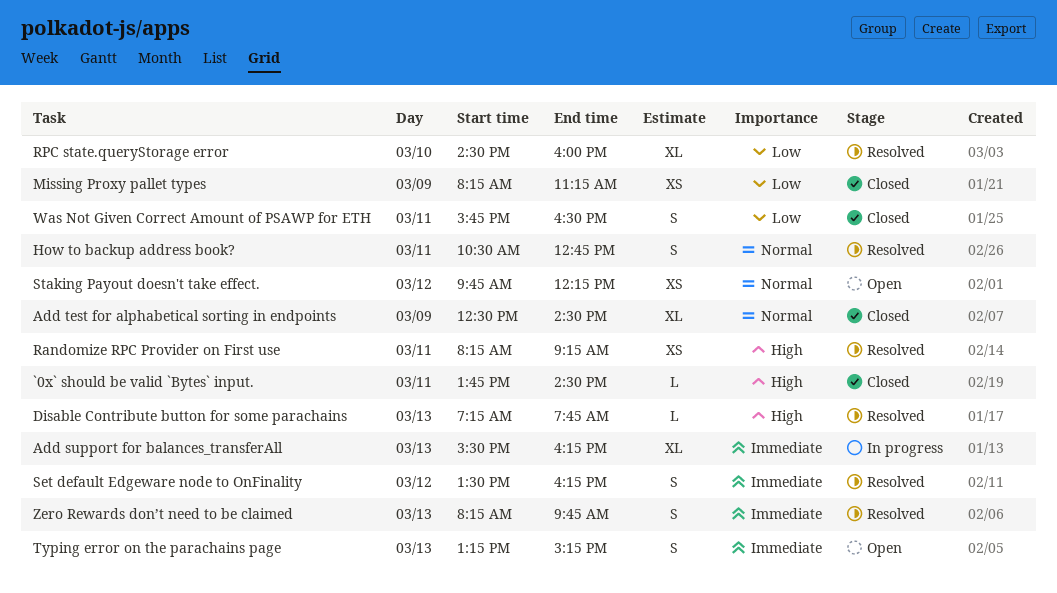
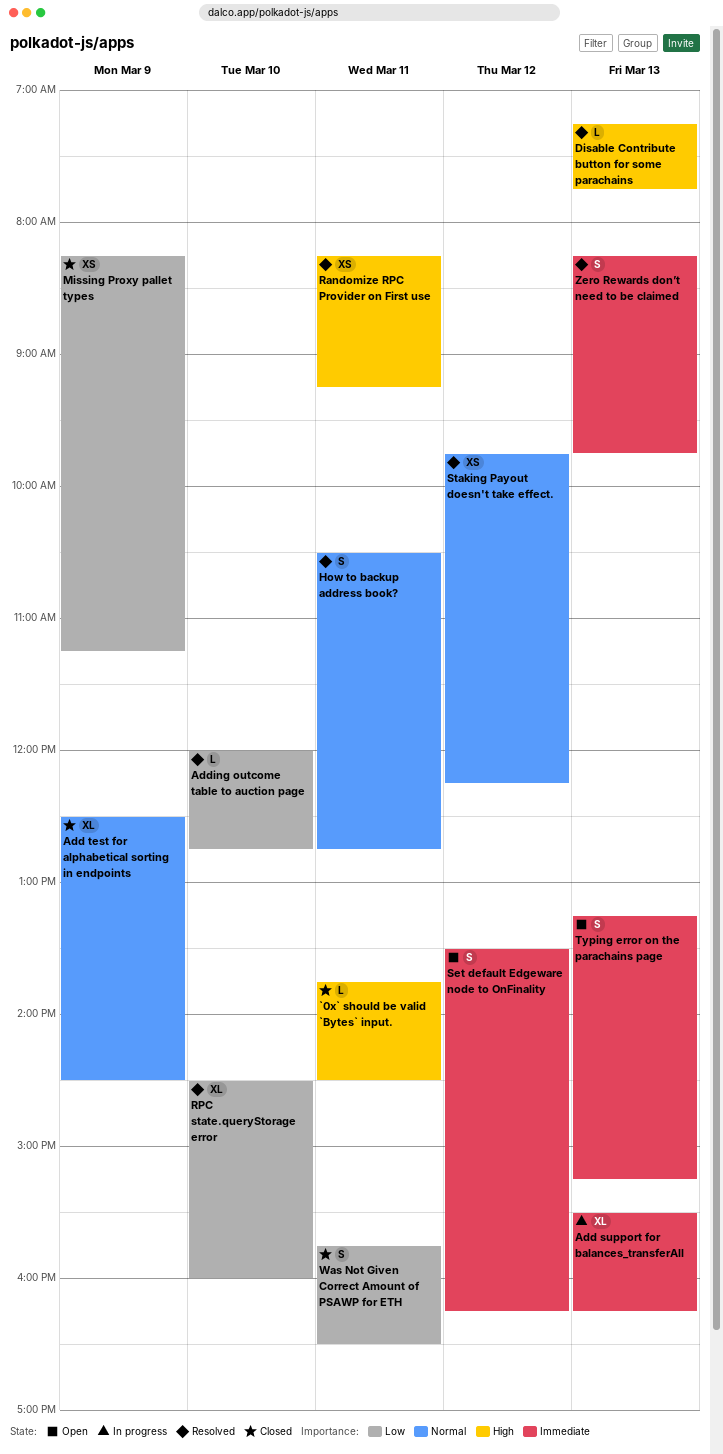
Adding outcome table to auction page: none -> present
Set default Edgeware node to OnFinality, status: Resolved -> Open
Staking Payout doesn't take effect., status: Open -> Resolved

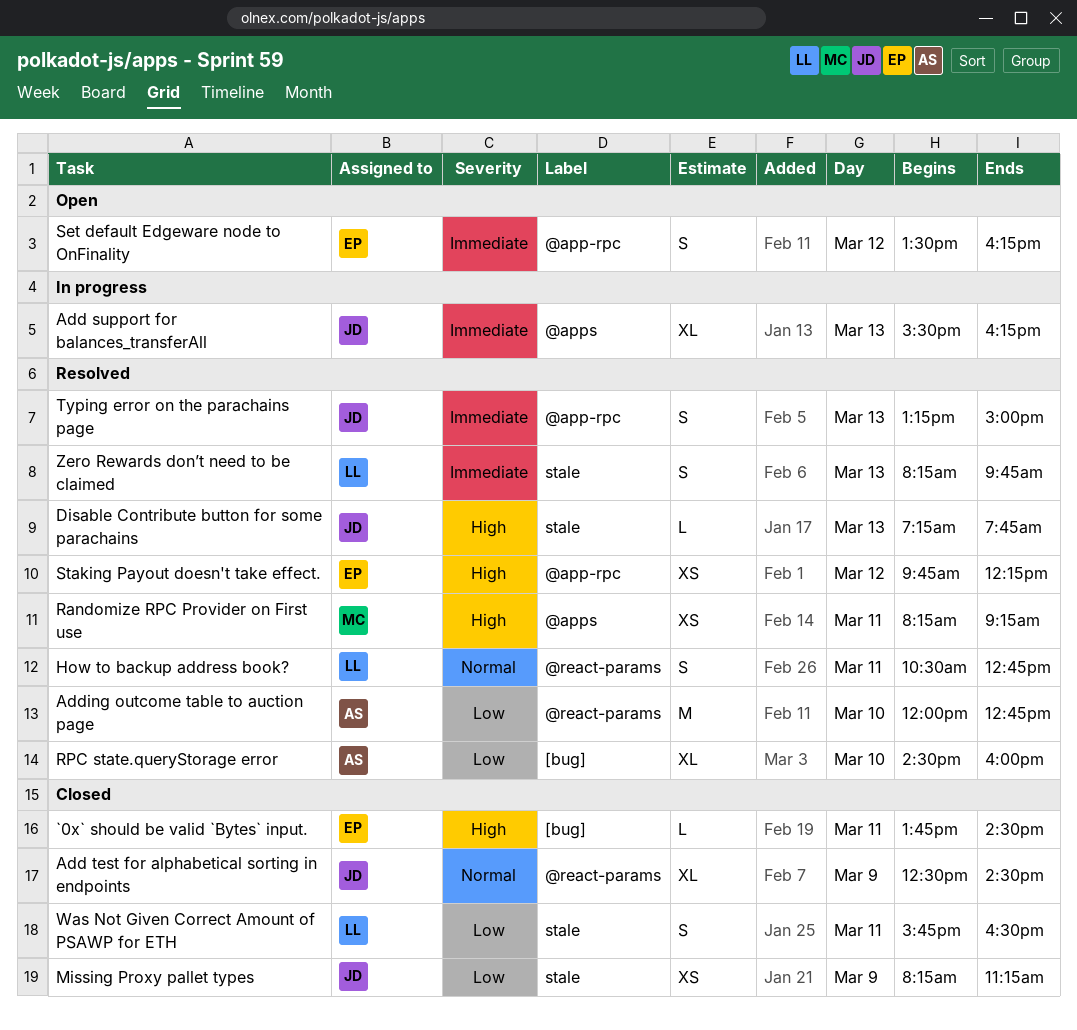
Adding outcome table to auction page, estimate: L -> M
Staking Payout doesn't take effect., priority: Normal -> High
Typing error on the parachains page, status: Open -> Resolved
Typing error on the parachains page, ends: 15:15 -> 15:00

